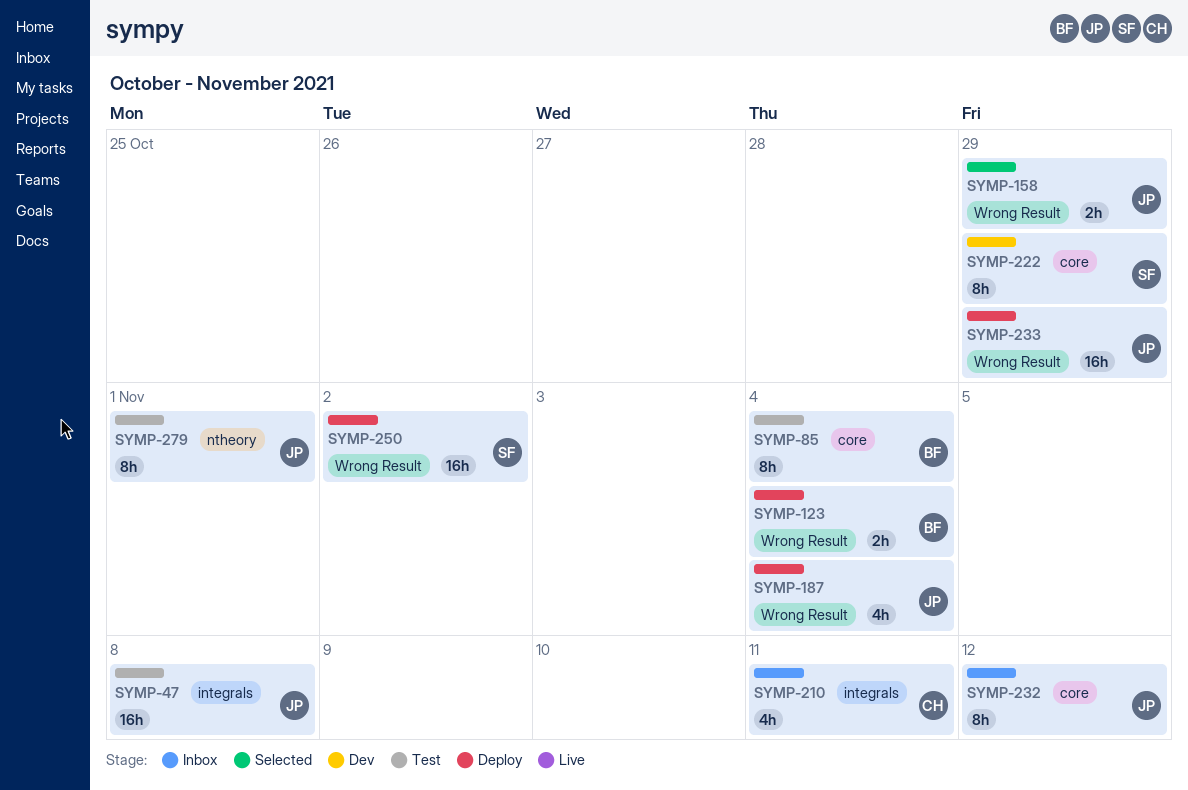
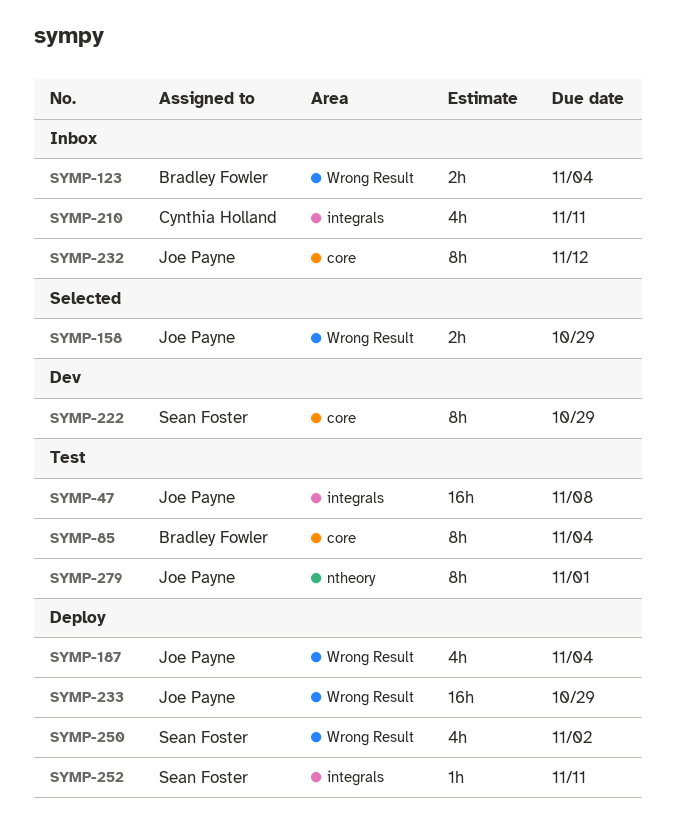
SYMP-123, status: Deploy -> Inbox
SYMP-250, estimate: 16h -> 4h
SYMP-252: none -> present

